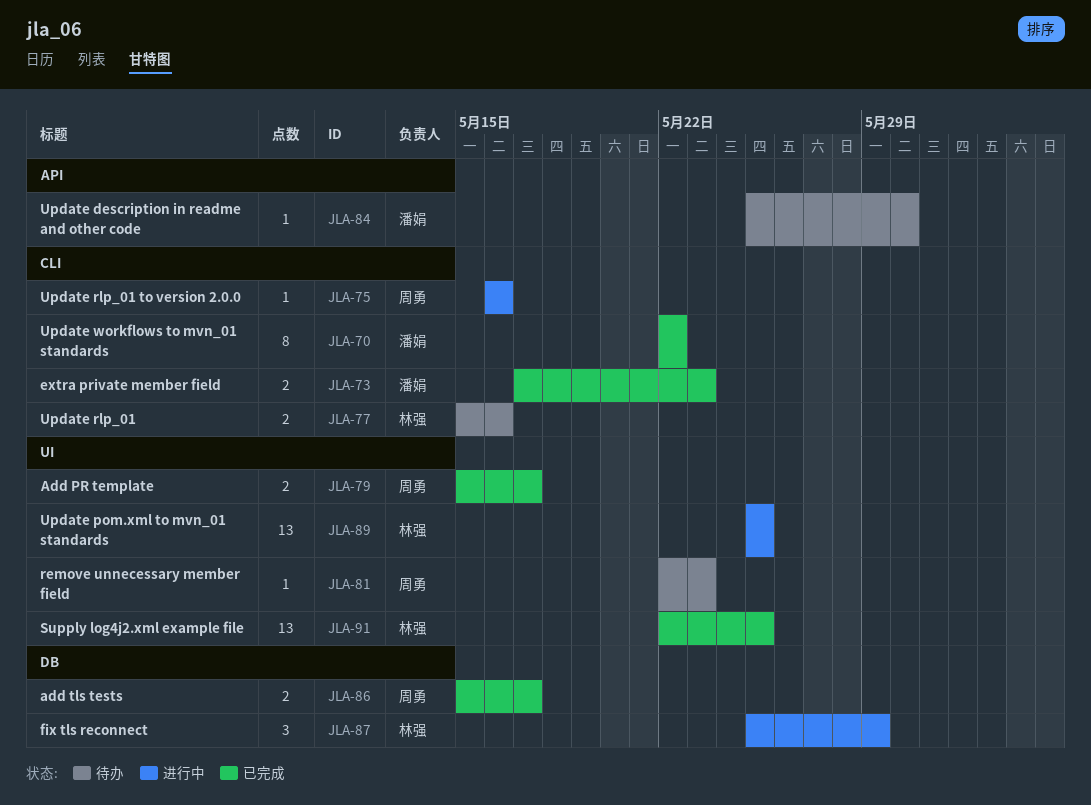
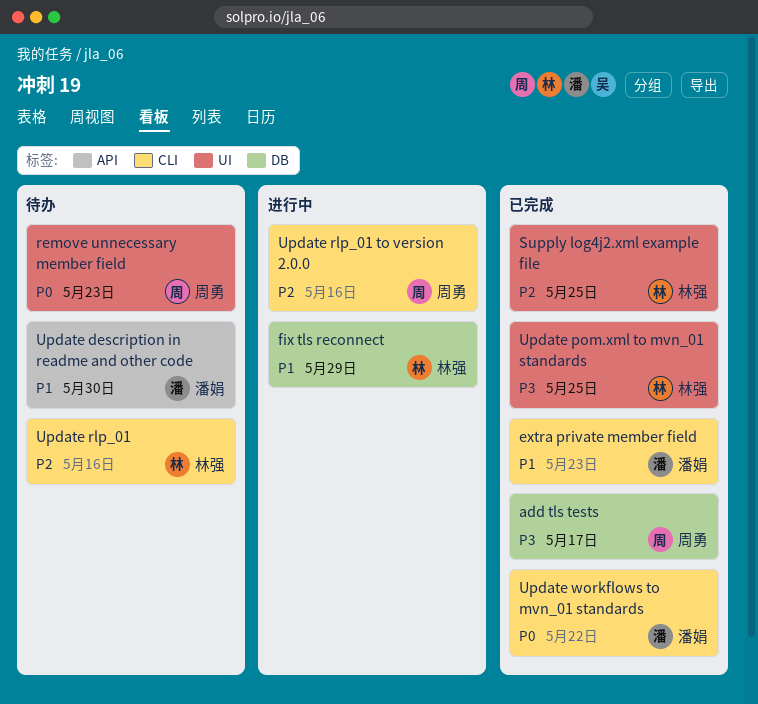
Add PR template: present -> none
Update pom.xml to mvn_01 standards, status: 进行中 -> 已完成

